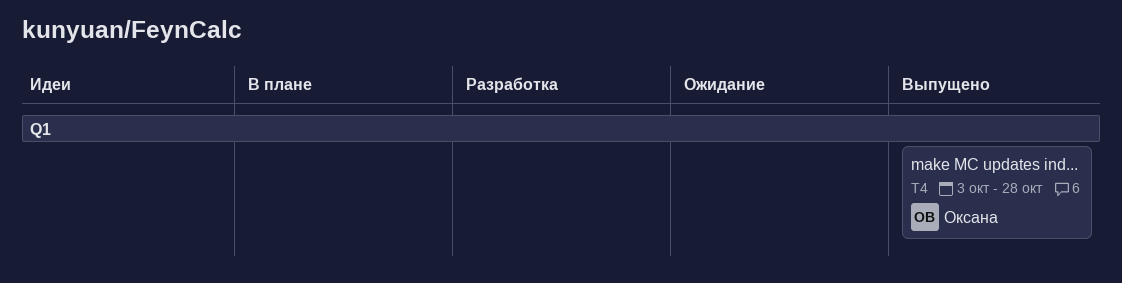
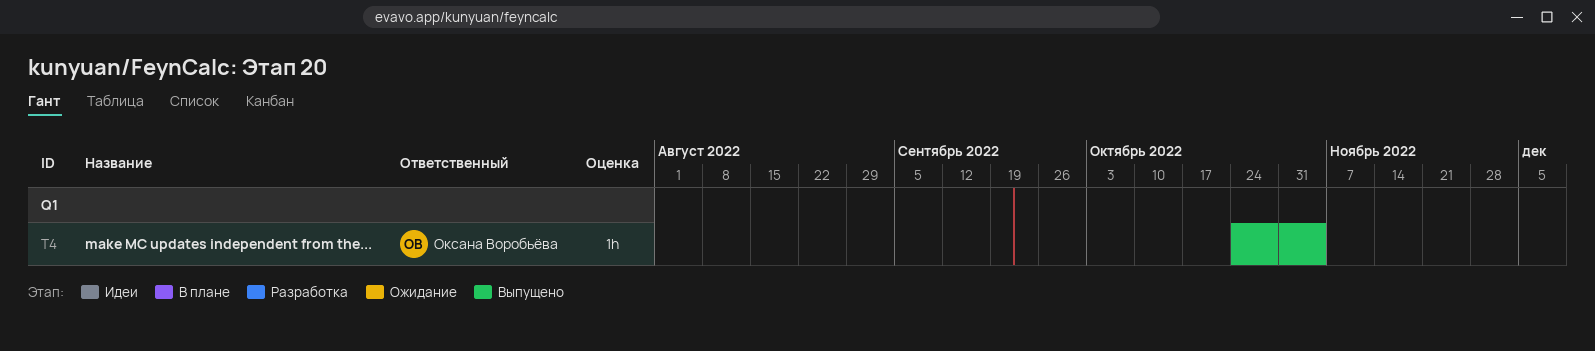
T4, start: Oct 3 -> Oct 24
T4, due: Oct 28 -> Nov 4

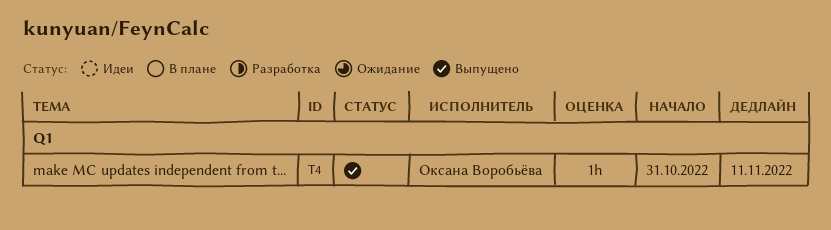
T4, start: Oct 24 -> Oct 31
T4, due: Nov 4 -> Nov 11

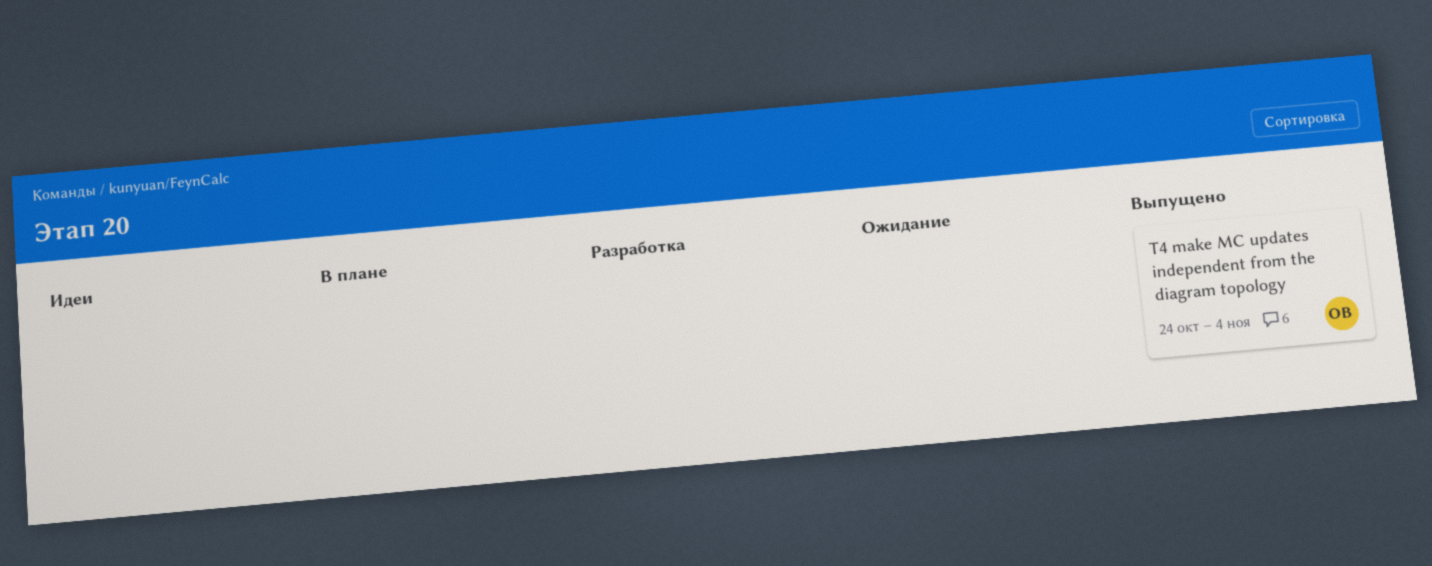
T4, start: Oct 31 -> Oct 24
T4, due: Nov 11 -> Nov 4

